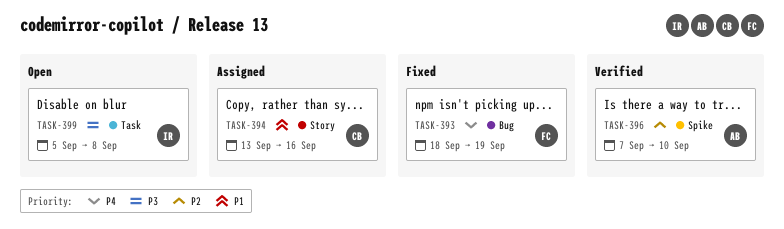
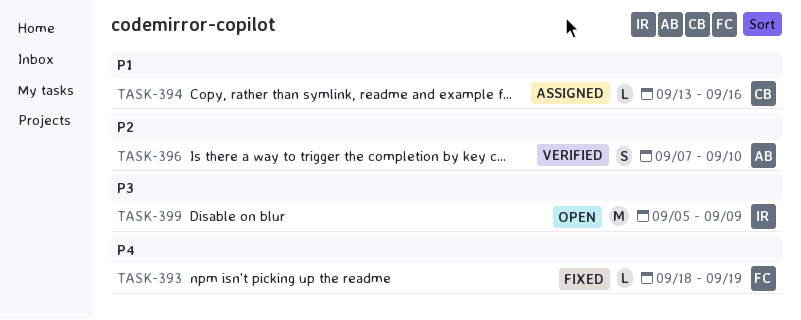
TASK-399, due: Sep 8 -> Sep 9

